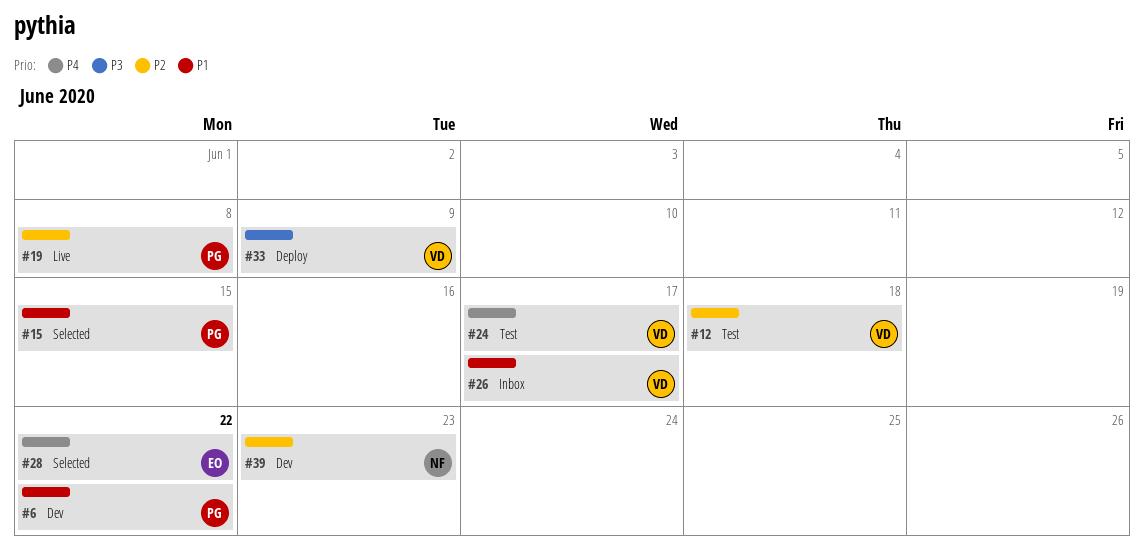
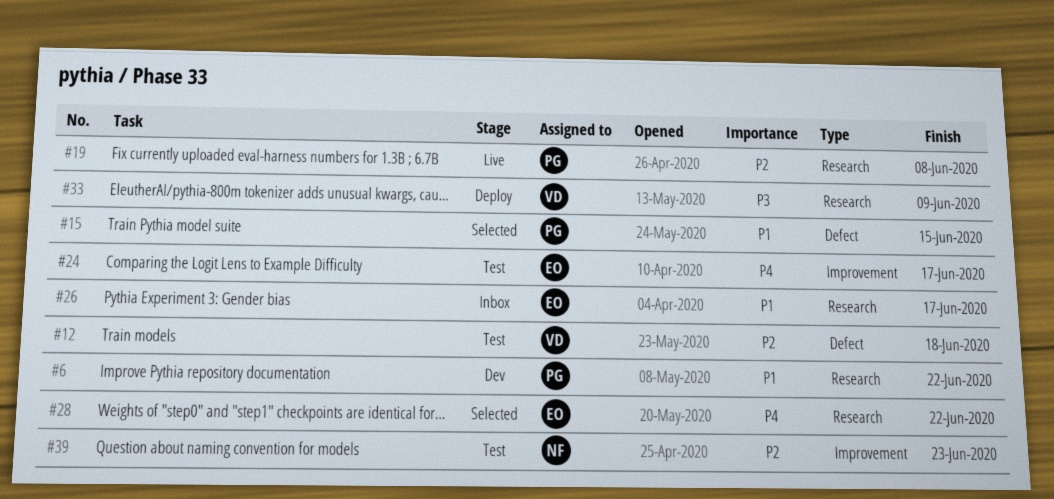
#24, owner: VD -> EO
#26, owner: VD -> EO
#39, status: Dev -> Test

